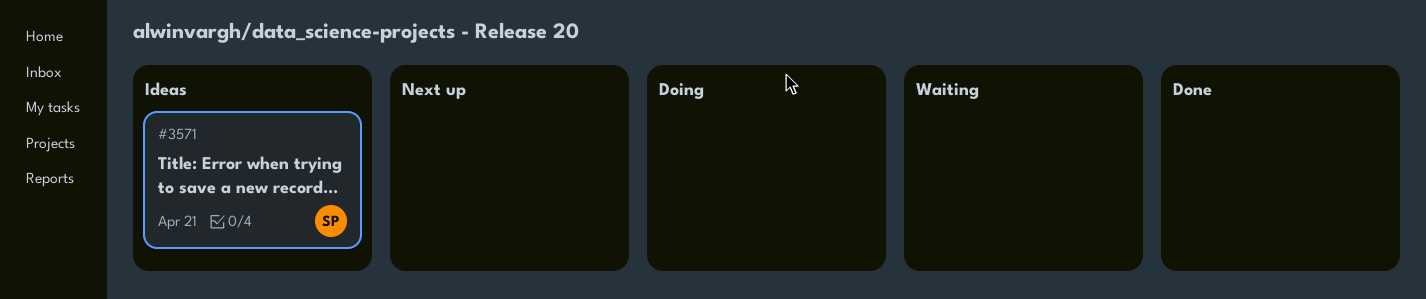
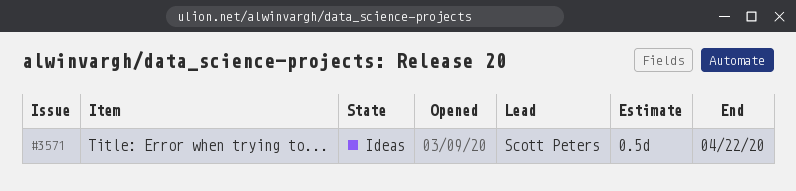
#3571, due: Apr 21 -> Apr 22

